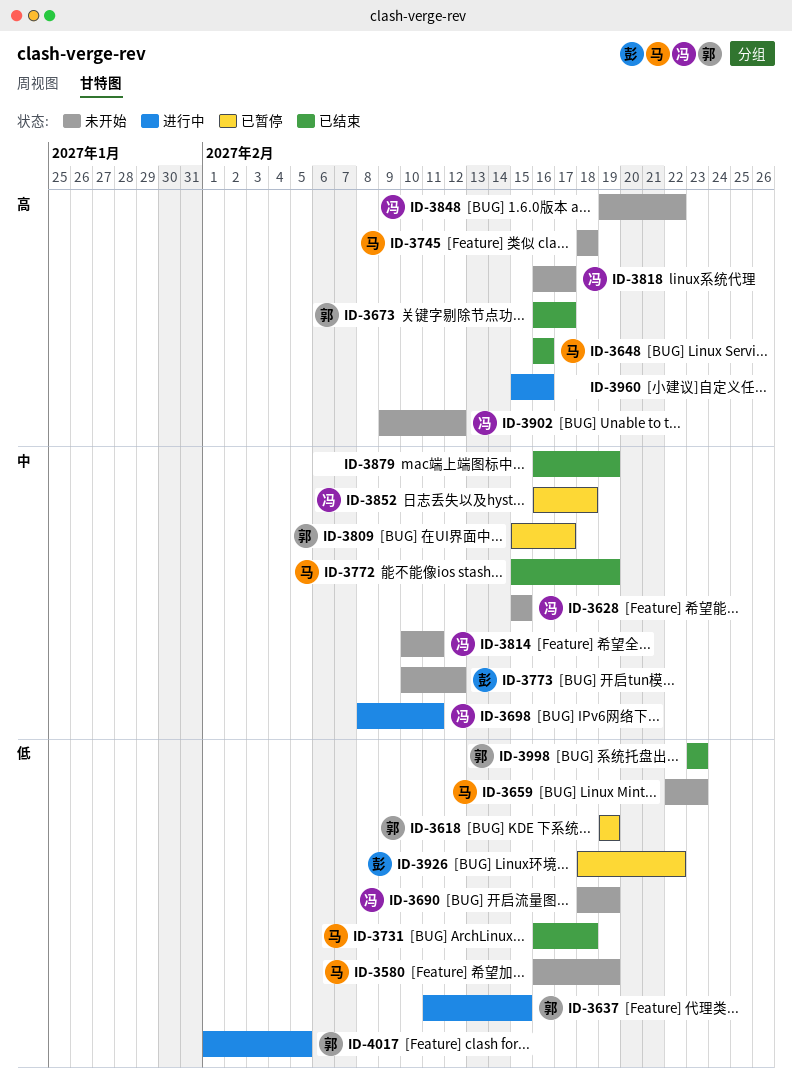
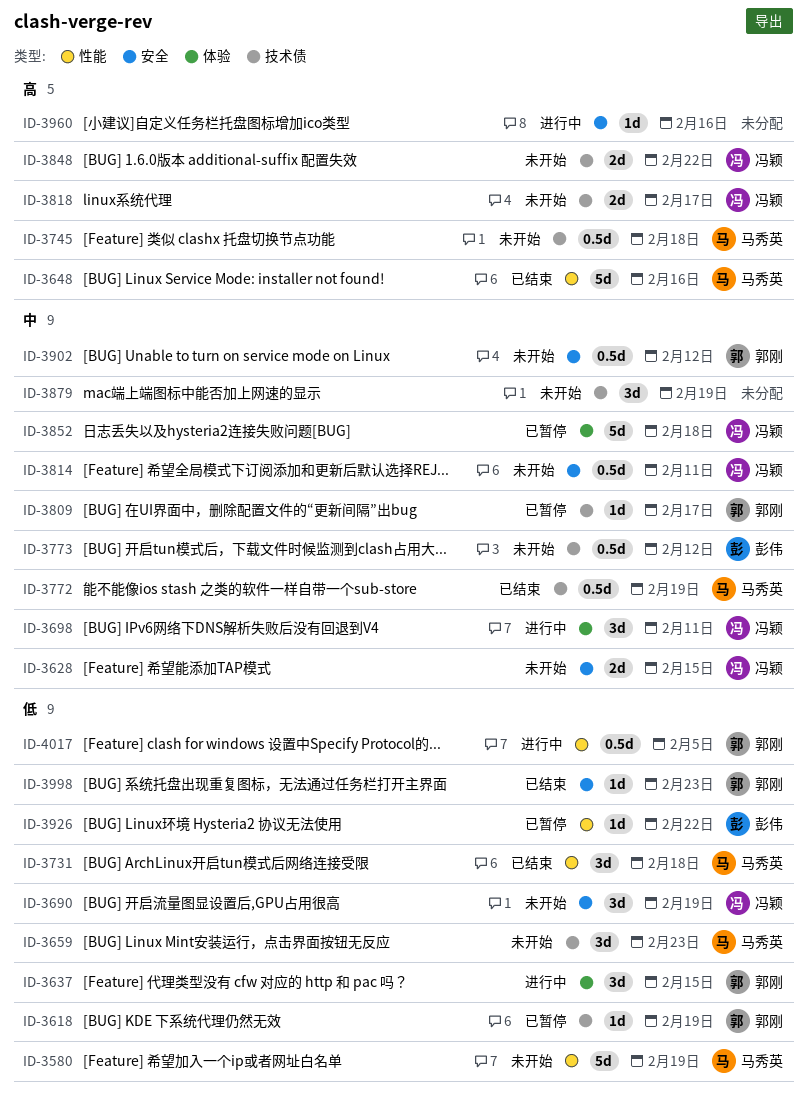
ID-3673: present -> none
ID-3879, status: 已结束 -> 未开始
ID-3902, owner: 冯颖 -> 郭刚
ID-3902, priority: 高 -> 中

